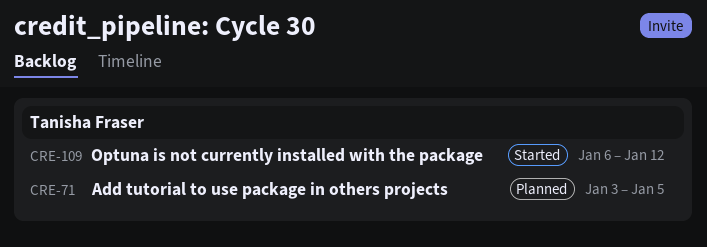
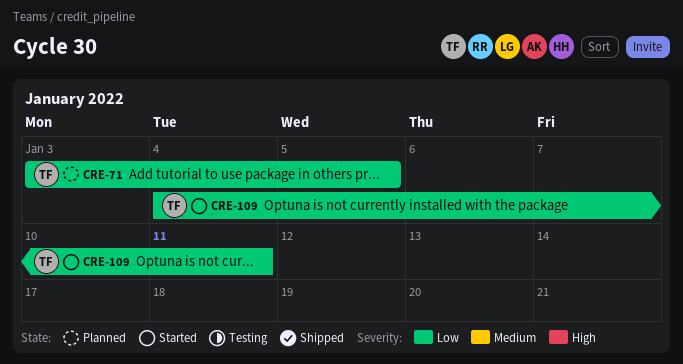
CRE-109, start: Jan 6 -> Jan 4
CRE-109, due: Jan 12 -> Jan 11

